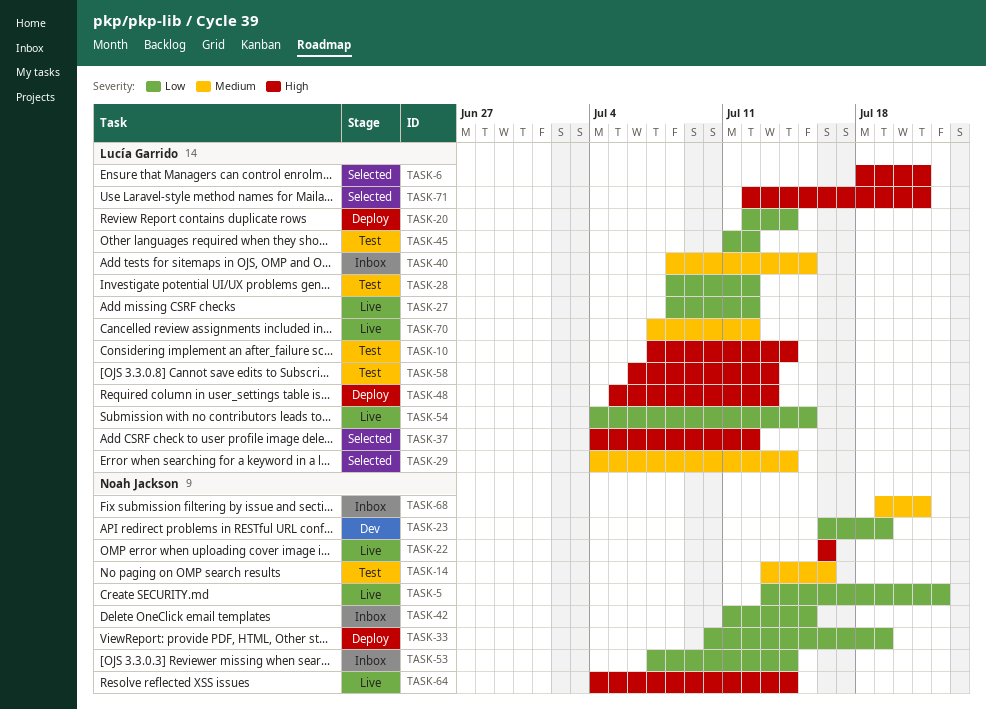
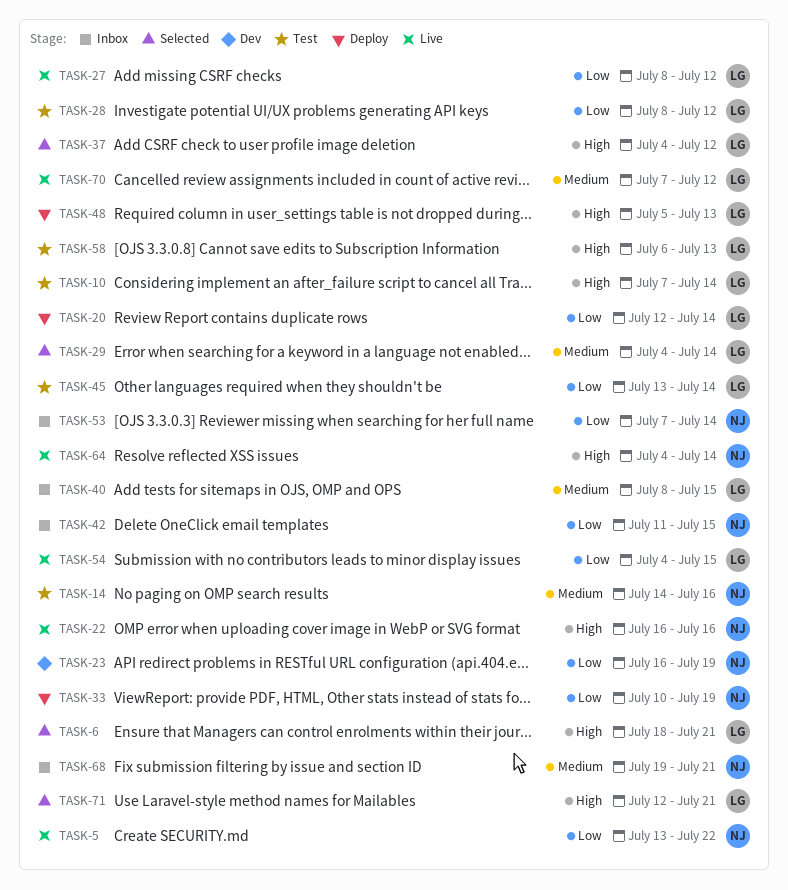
TASK-14, start: Jul 13 -> Jul 14
TASK-45, start: Jul 11 -> Jul 13
TASK-45, due: Jul 12 -> Jul 14

